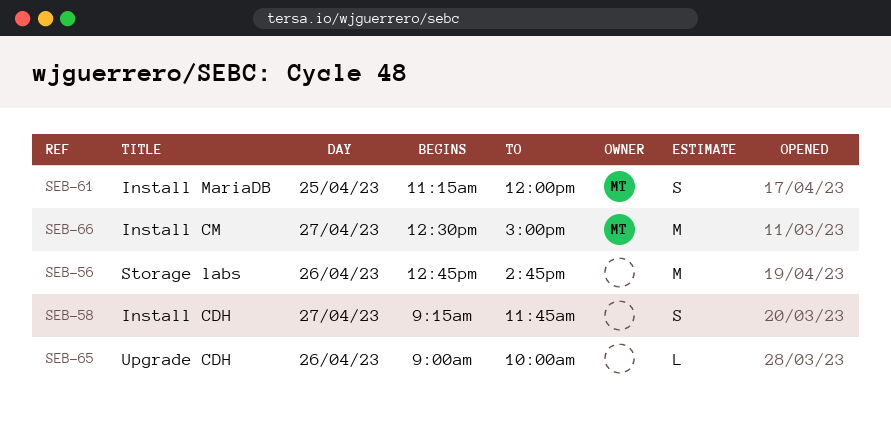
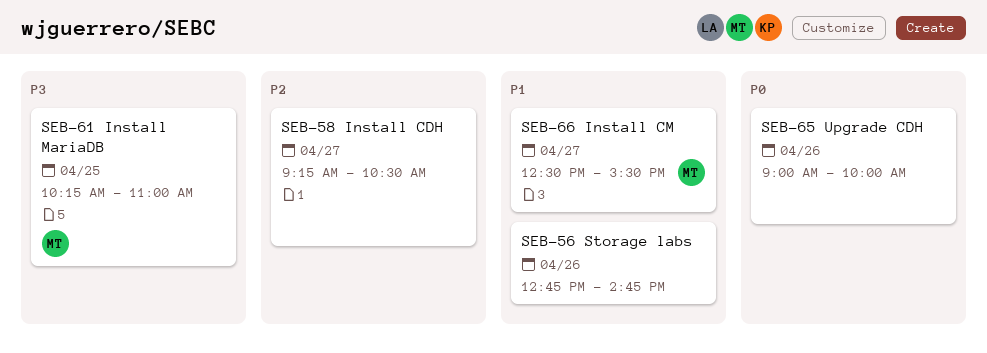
SEB-58, ends: 11:45 -> 10:30
SEB-61, begins: 11:15 -> 10:15
SEB-61, ends: 12:00 -> 11:00
SEB-66, ends: 15:00 -> 15:30

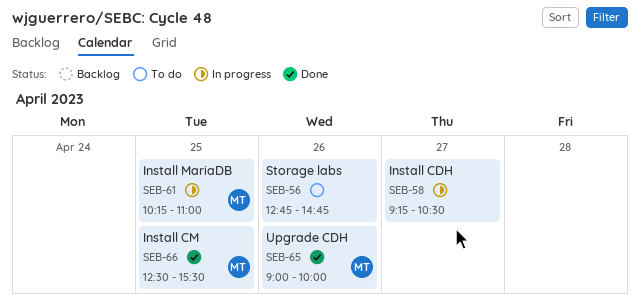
SEB-65, owner: none -> MT
SEB-66, day: Apr 27 -> Apr 25

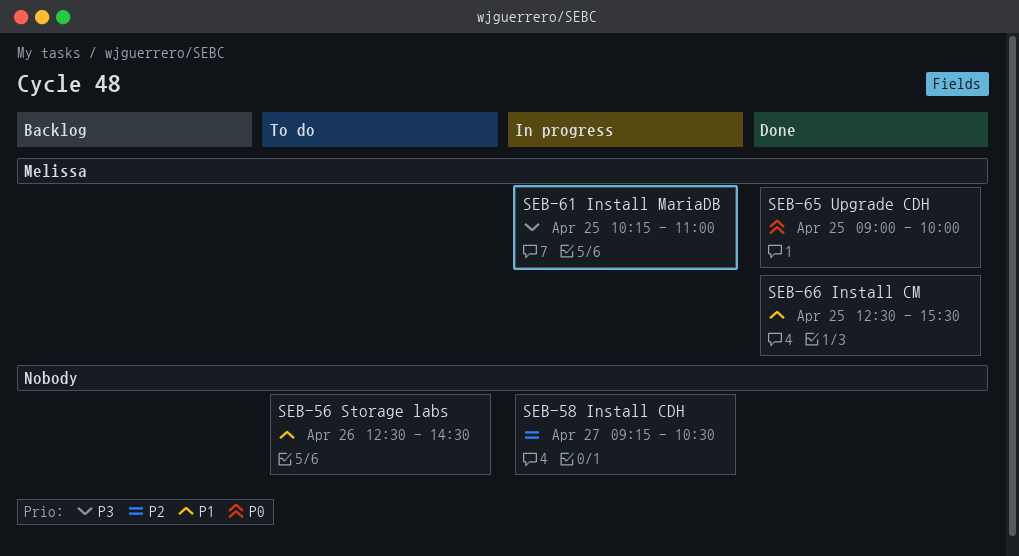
SEB-56, begins: 12:45 -> 12:30
SEB-56, ends: 14:45 -> 14:30
SEB-65, day: Apr 26 -> Apr 25

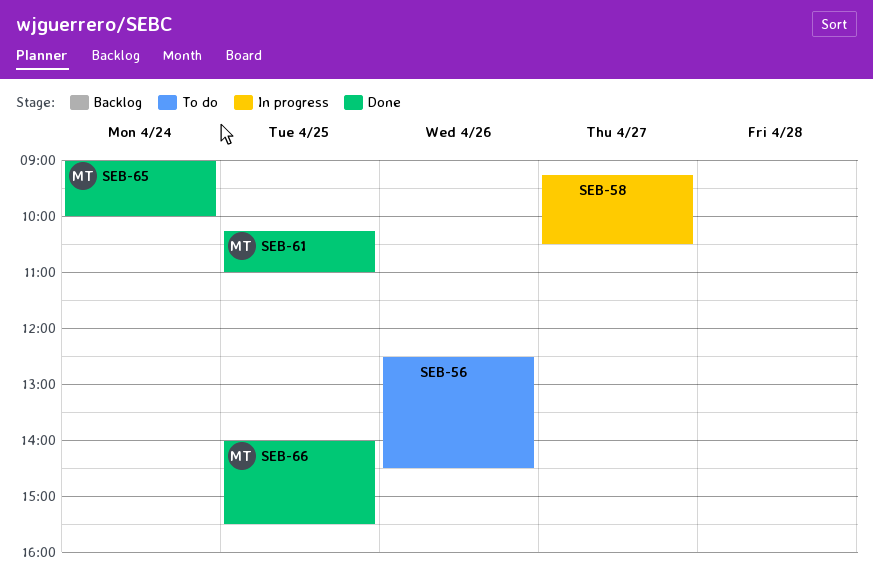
SEB-61, status: In progress -> Done
SEB-65, day: Apr 25 -> Apr 24
SEB-66, begins: 12:30 -> 14:00

